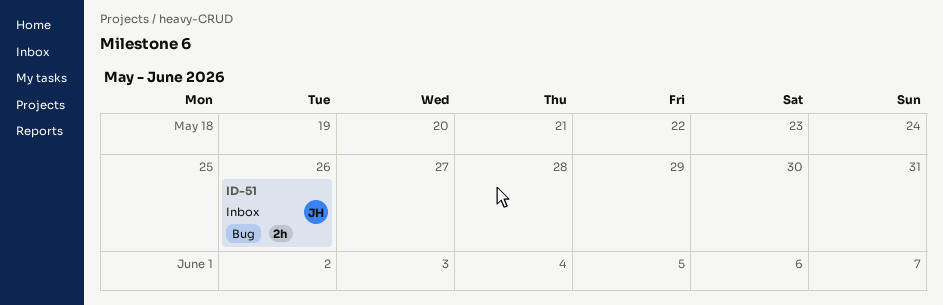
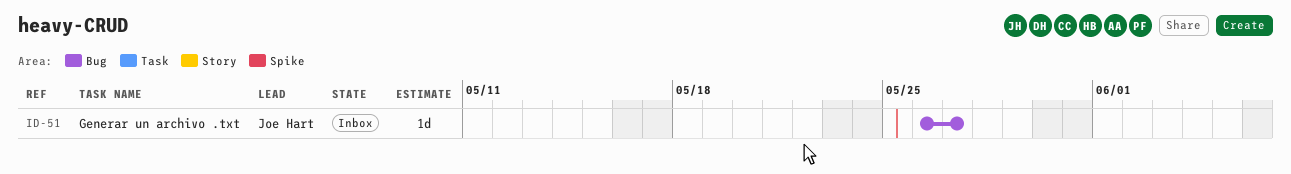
ID-51, estimate: 2h -> 1d
ID-51, due: May 26 -> May 27

